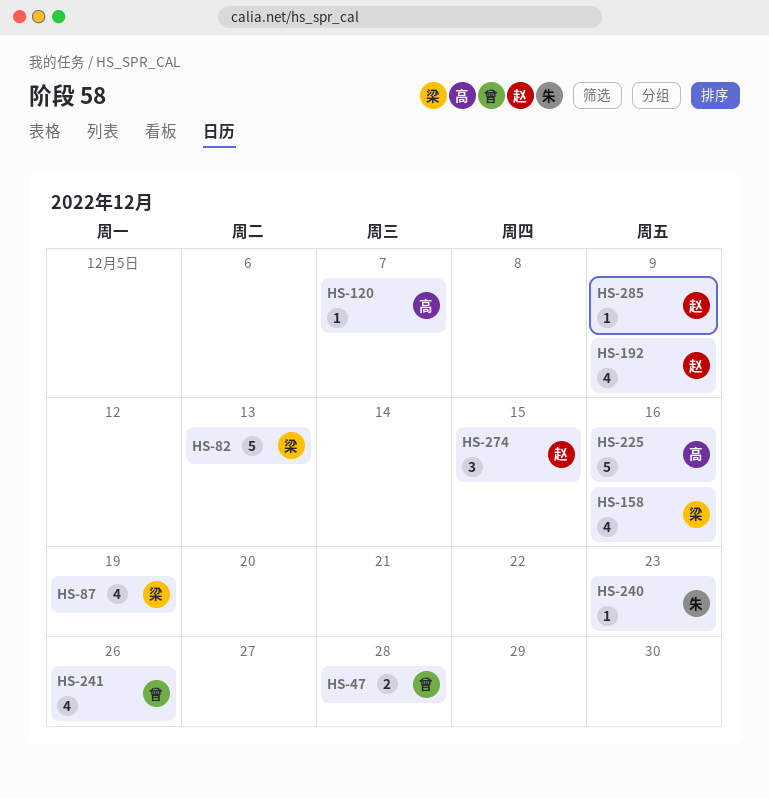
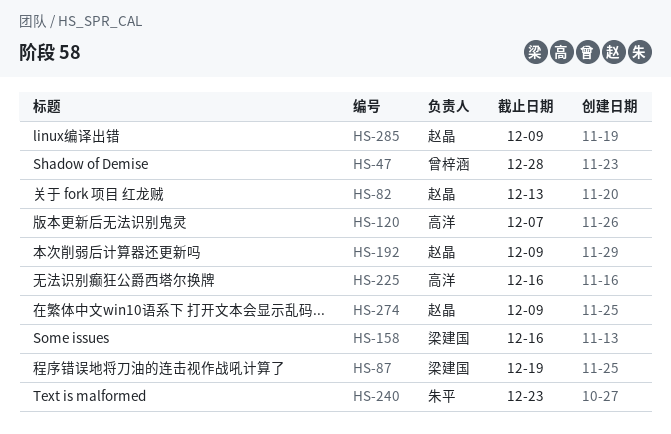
HS-82, owner: 梁建国 -> 赵晶
HS-241: present -> none
HS-274, due: Dec 15 -> Dec 9

